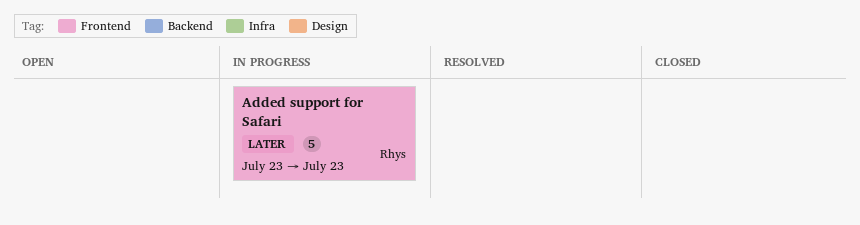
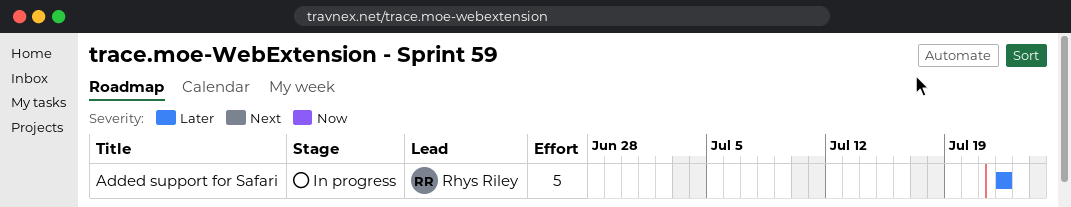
Added support for Safari, start: Jul 23 -> Jul 22
Added support for Safari, due: Jul 23 -> Jul 22

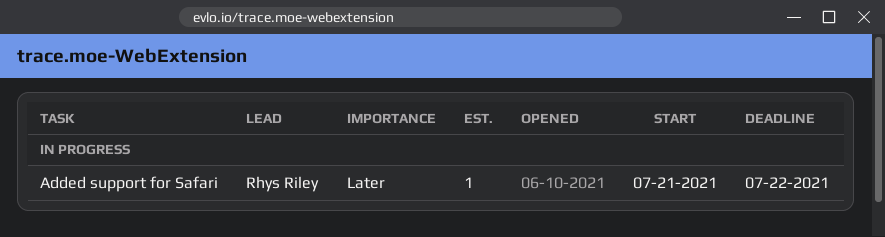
Added support for Safari, estimate: 5 -> 1
Added support for Safari, start: Jul 22 -> Jul 21

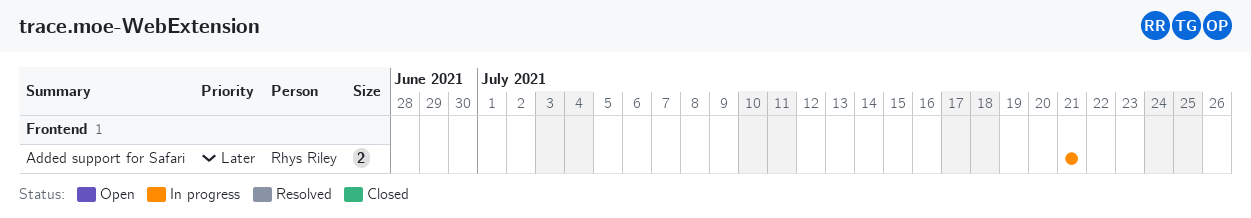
Added support for Safari, estimate: 1 -> 2
Added support for Safari, due: Jul 22 -> Jul 21

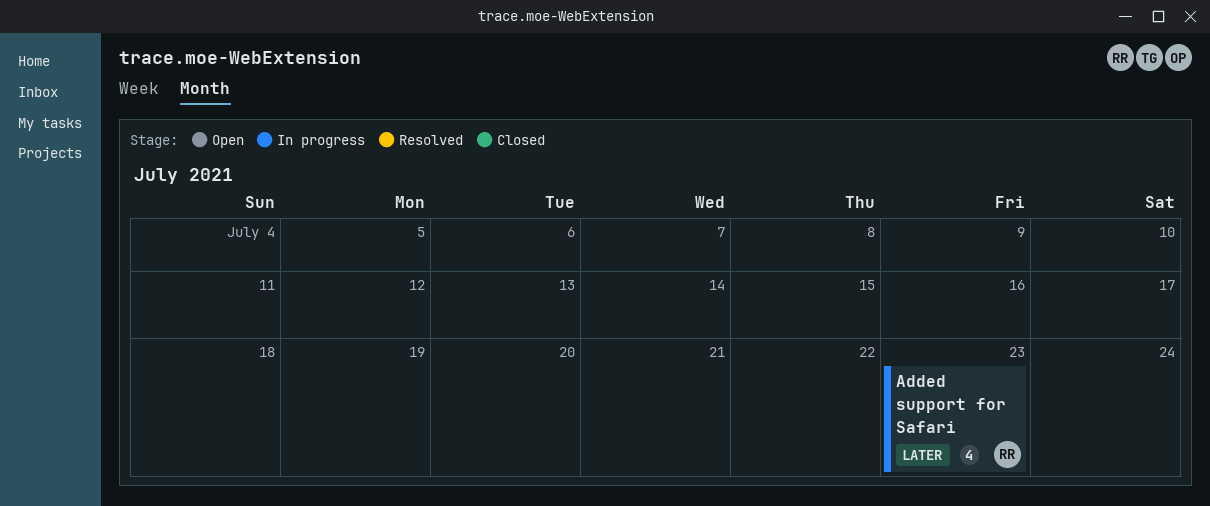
Added support for Safari, estimate: 2 -> 4
Added support for Safari, due: Jul 21 -> Jul 23

